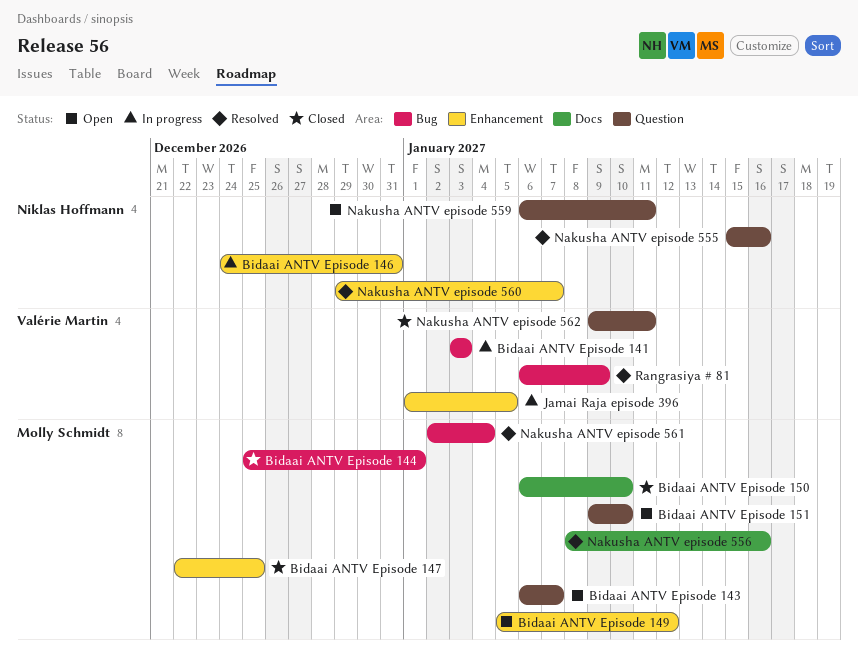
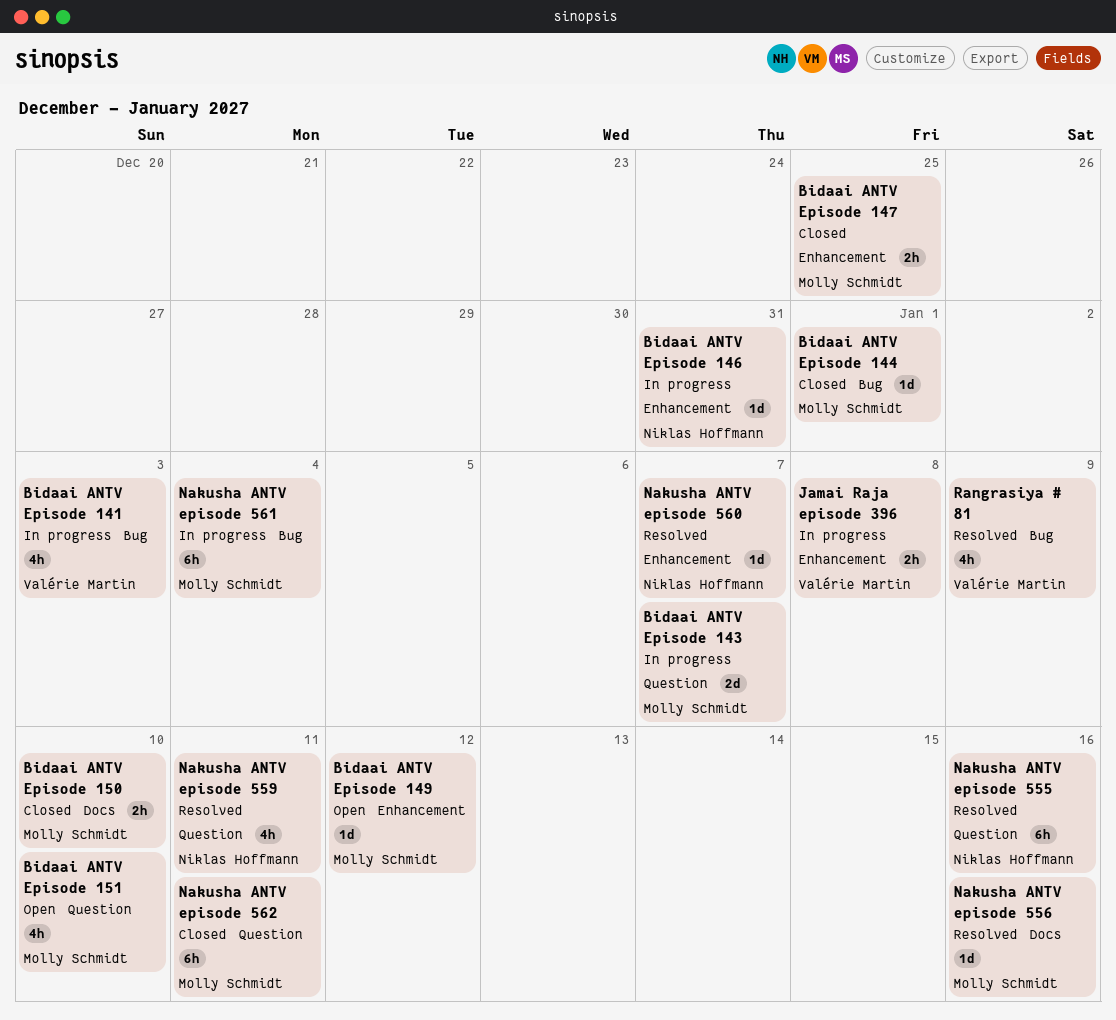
Bidaai ANTV Episode 143, status: Open -> In progress
Jamai Raja episode 396, due: Jan 5 -> Jan 8
Nakusha ANTV episode 559, status: Open -> Resolved
Nakusha ANTV episode 561, status: Resolved -> In progress
Nakusha ANTV episode 562, owner: Valérie Martin -> Molly Schmidt

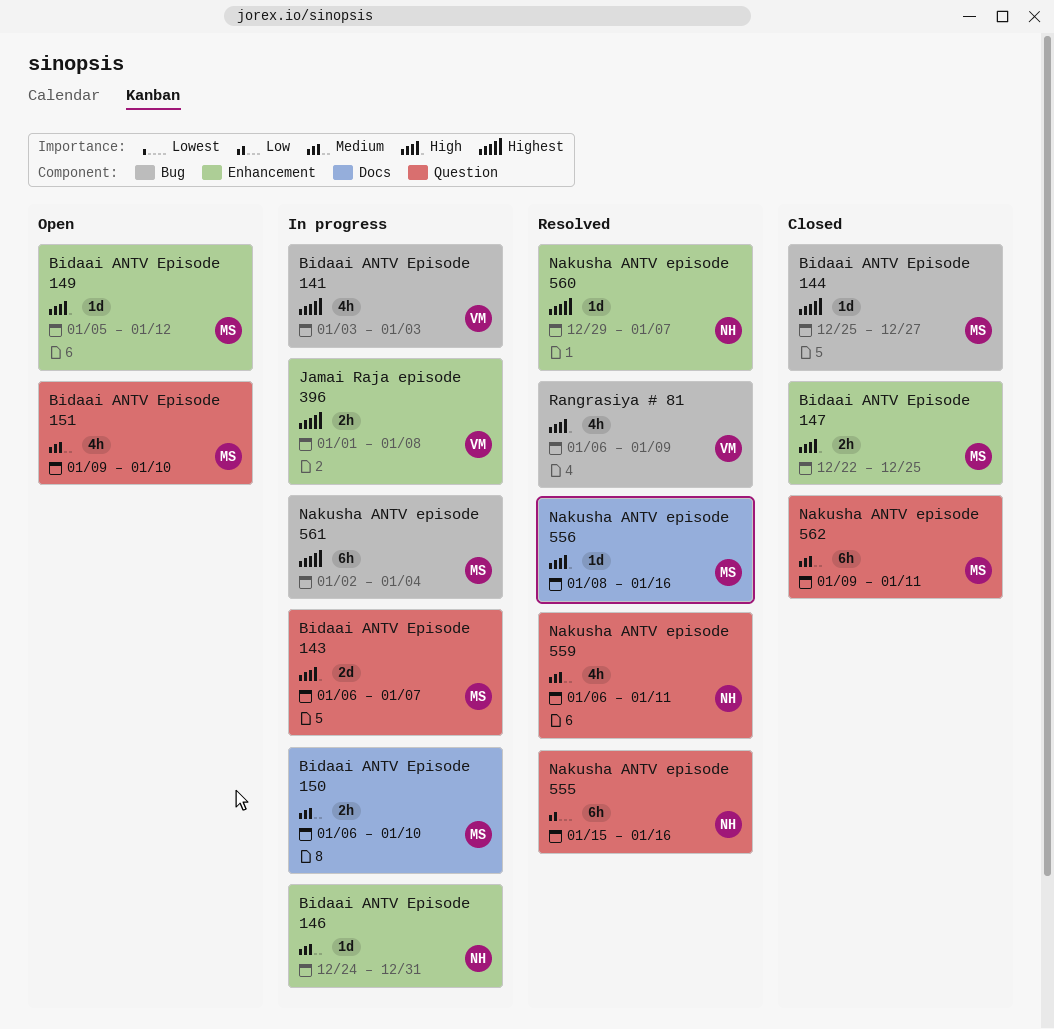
Bidaai ANTV Episode 144, due: Jan 1 -> Dec 27
Bidaai ANTV Episode 150, status: Closed -> In progress

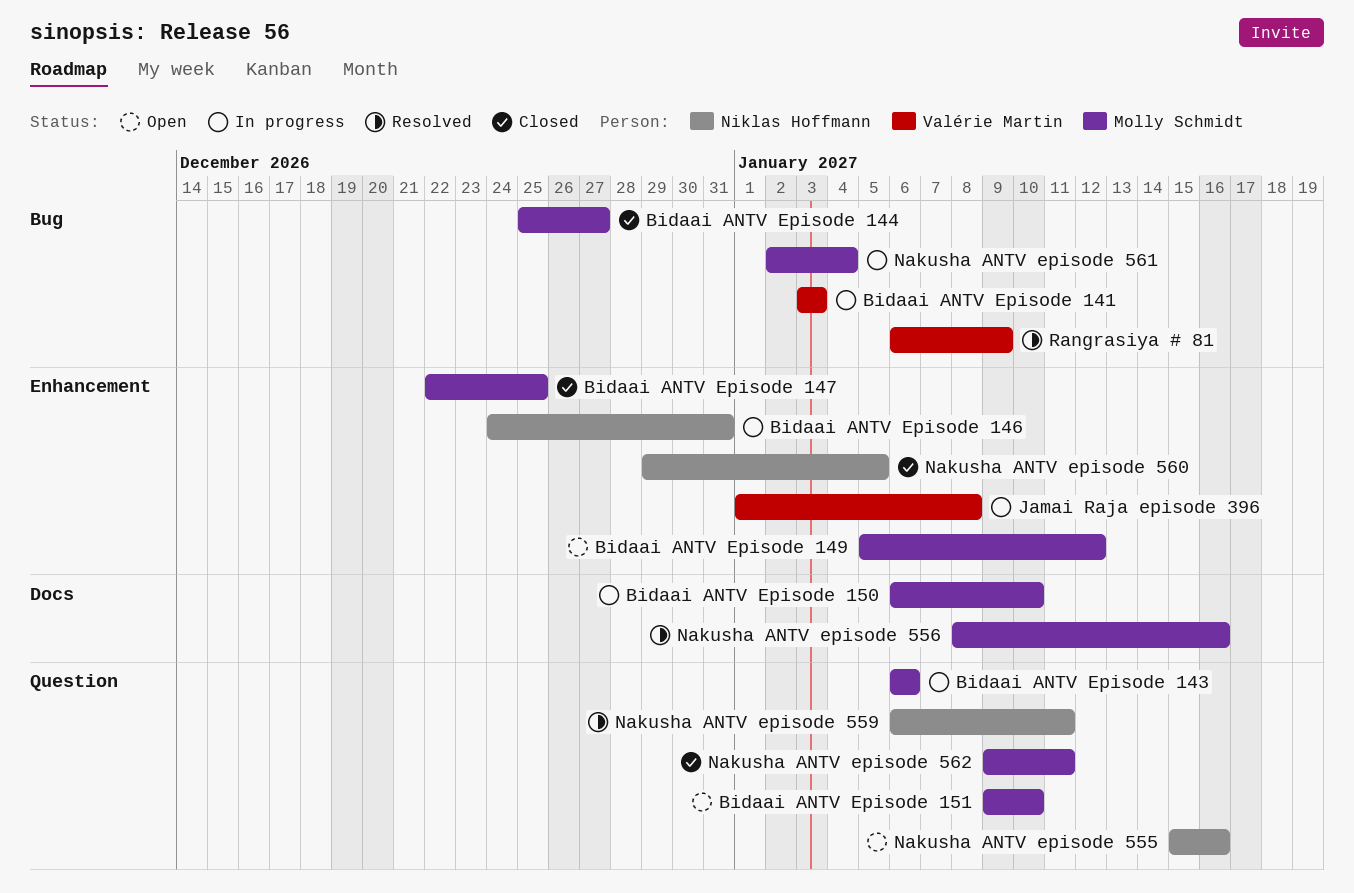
Bidaai ANTV Episode 143, due: Jan 7 -> Jan 6
Nakusha ANTV episode 555, status: Resolved -> Open
Nakusha ANTV episode 560, status: Resolved -> Closed
Nakusha ANTV episode 560, due: Jan 7 -> Jan 5

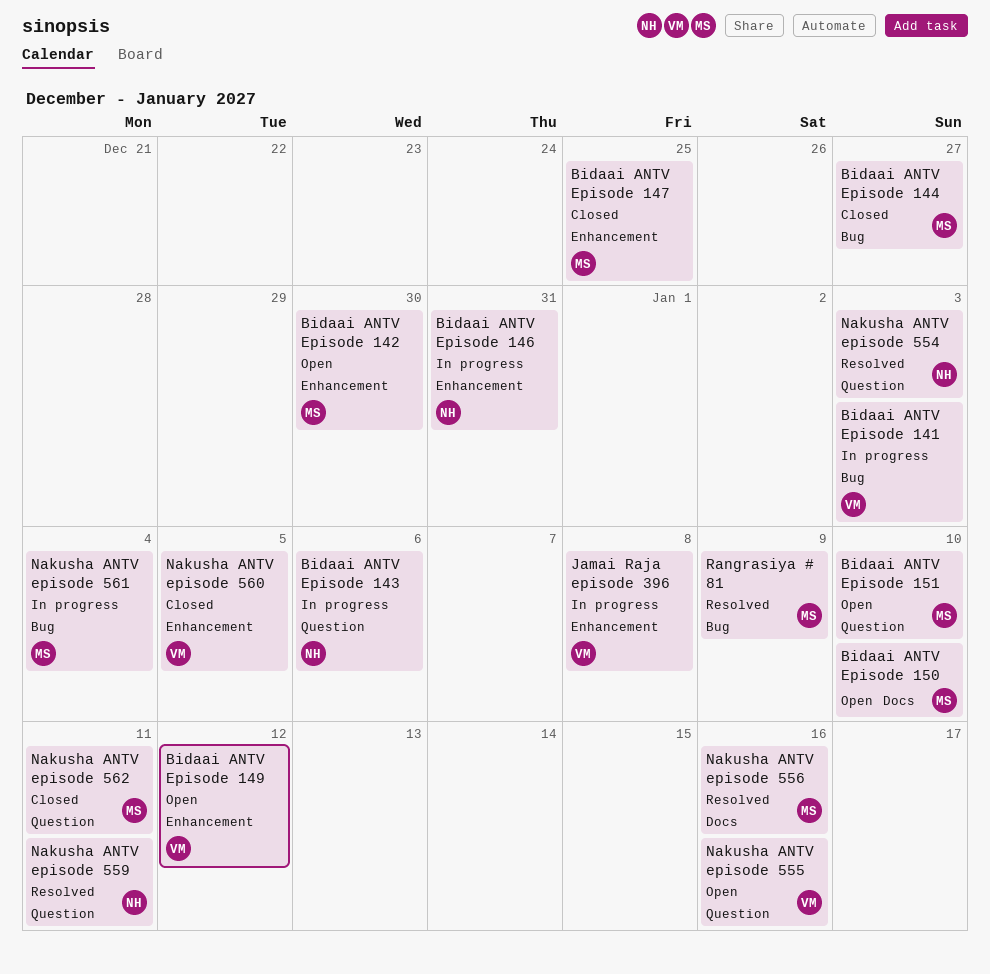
Bidaai ANTV Episode 142: none -> present
Bidaai ANTV Episode 143, owner: Molly Schmidt -> Niklas Hoffmann
Bidaai ANTV Episode 149, owner: Molly Schmidt -> Valérie Martin
Bidaai ANTV Episode 150, status: In progress -> Open
Nakusha ANTV episode 554: none -> present
Nakusha ANTV episode 555, owner: Niklas Hoffmann -> Valérie Martin
Nakusha ANTV episode 560, owner: Niklas Hoffmann -> Valérie Martin
Rangrasiya # 81, owner: Valérie Martin -> Molly Schmidt

